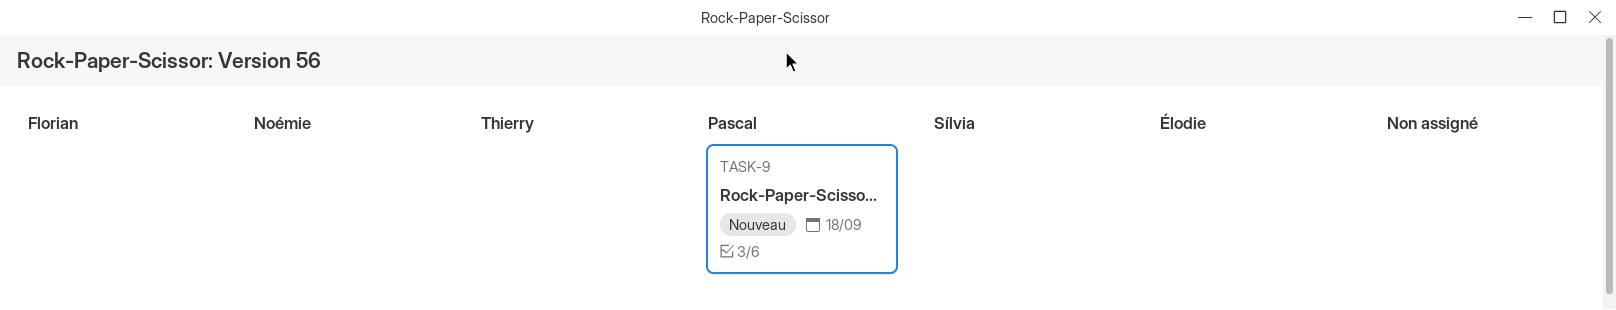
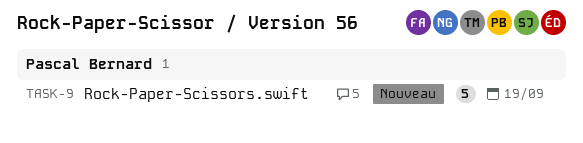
TASK-9, due: Sep 18 -> Sep 19

